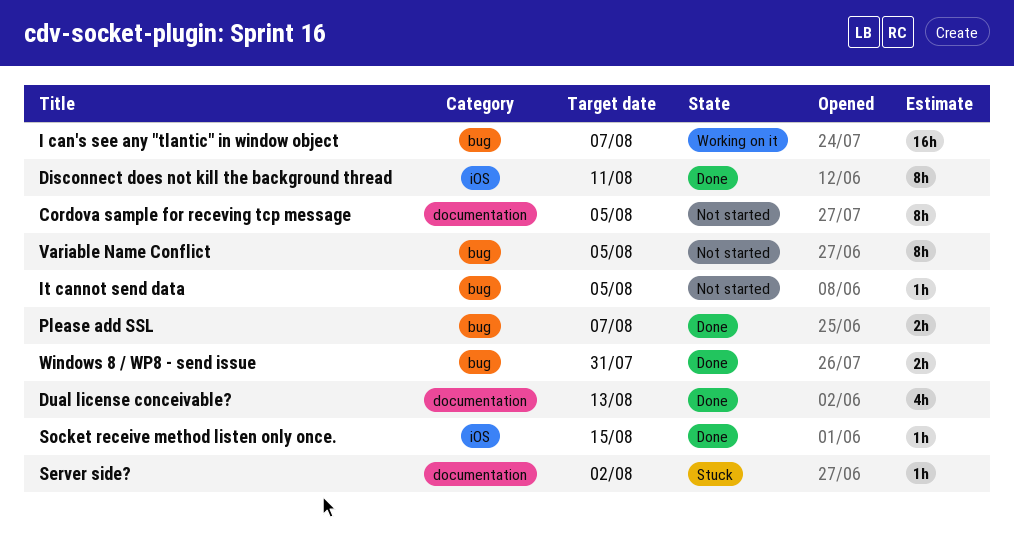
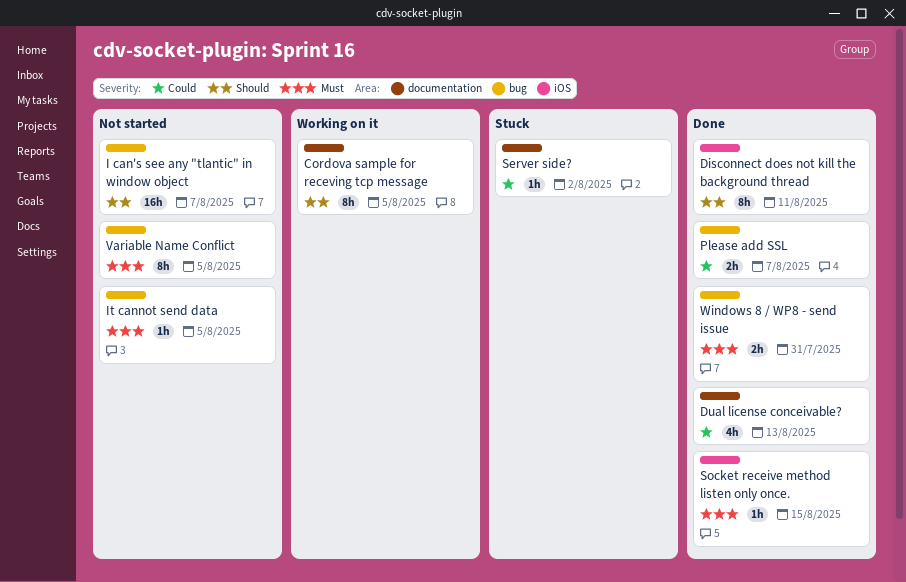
Cordova sample for receving tcp message, status: Not started -> Working on it
I can's see any "tlantic" in window object, status: Working on it -> Not started

